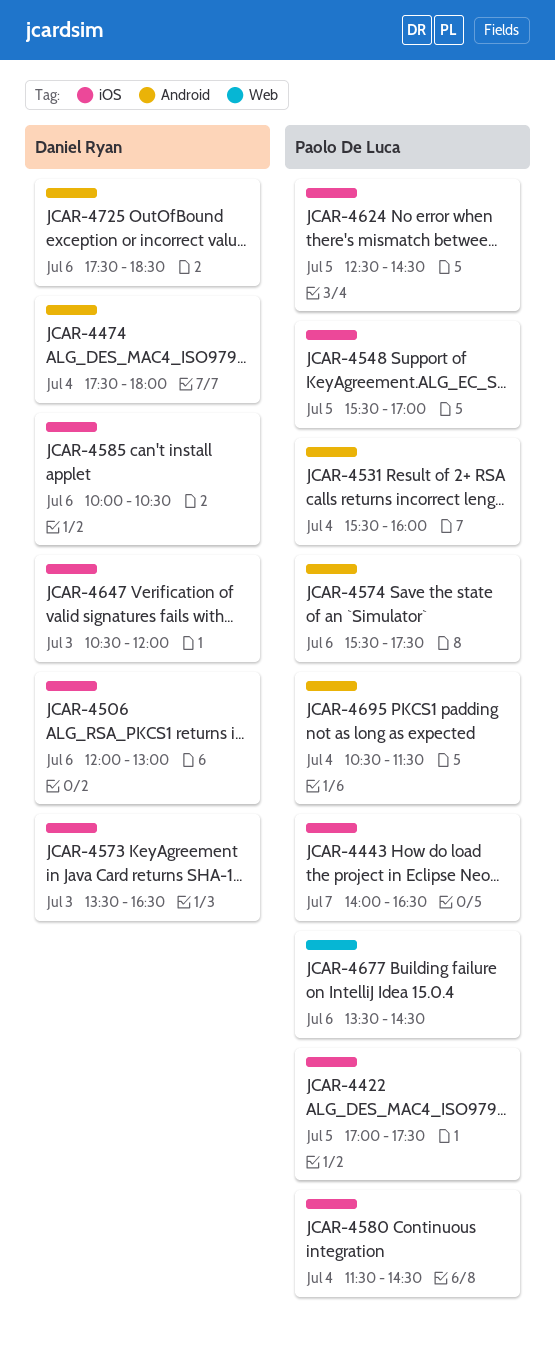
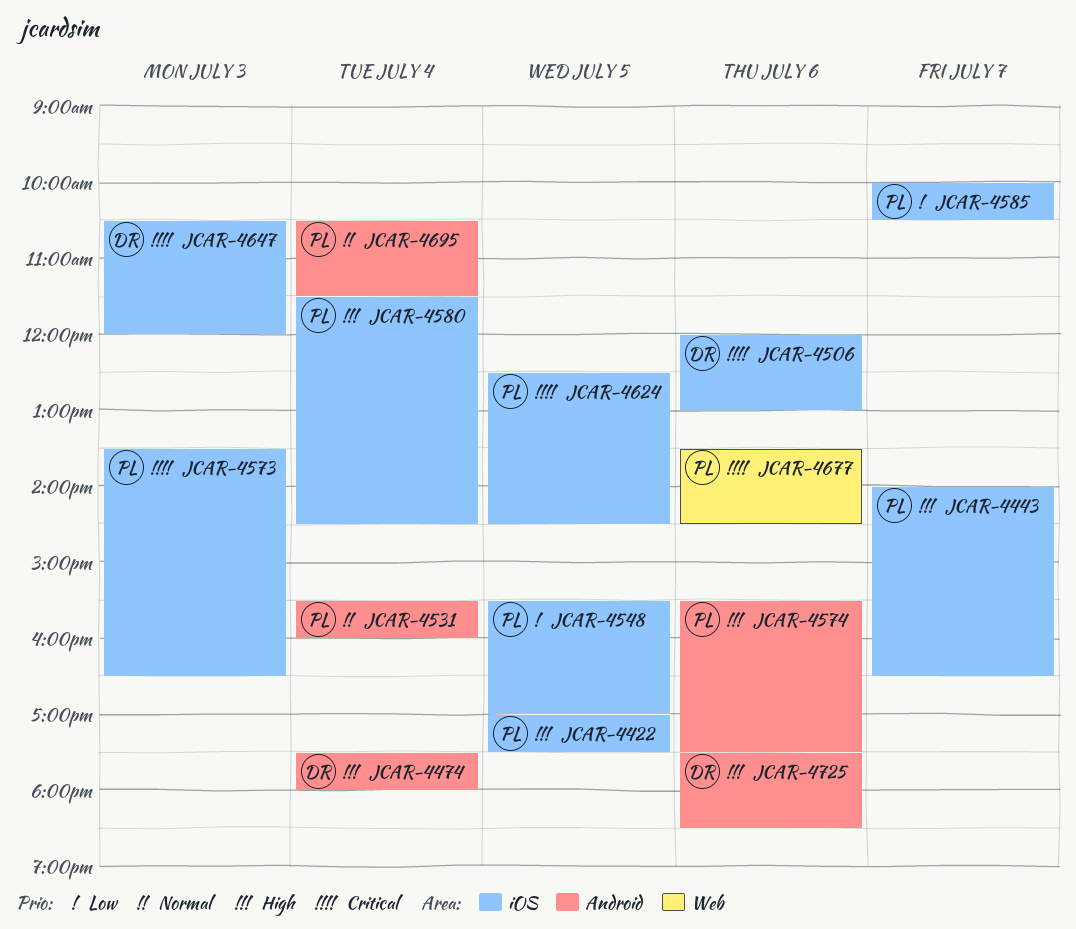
JCAR-4573, owner: Daniel Ryan -> Paolo De Luca
JCAR-4585, owner: Daniel Ryan -> Paolo De Luca
JCAR-4585, day: Jul 6 -> Jul 7

